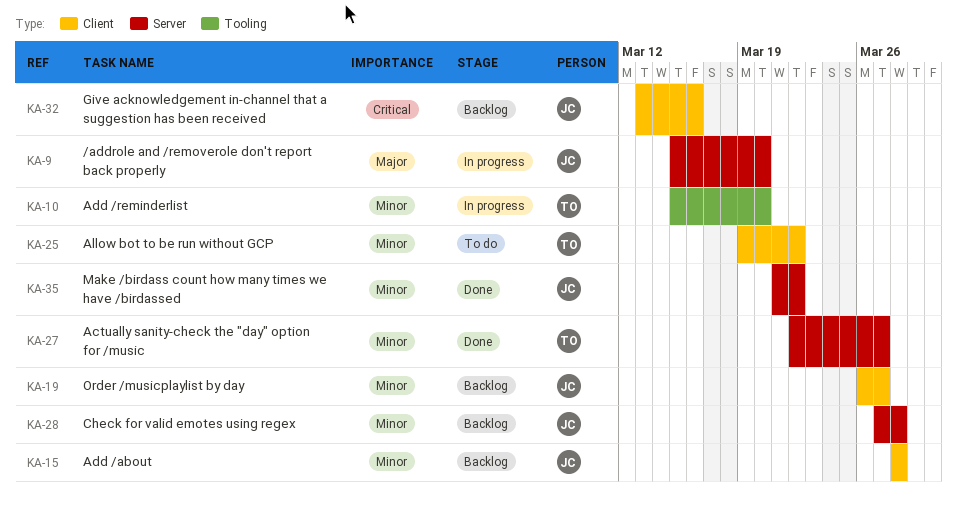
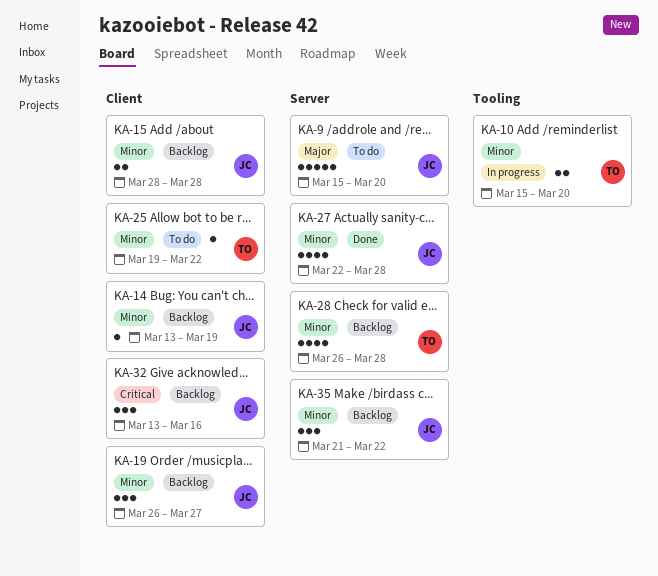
KA-9, status: In progress -> To do
KA-14: none -> present
KA-27, owner: TO -> JC
KA-27, due: Mar 27 -> Mar 28
KA-28, owner: JC -> TO
KA-28, start: Mar 27 -> Mar 26
KA-35, status: Done -> Backlog

